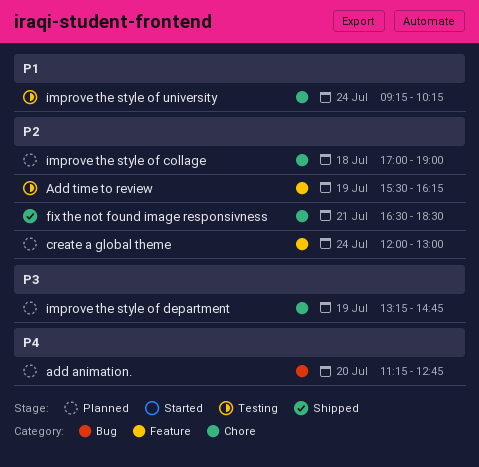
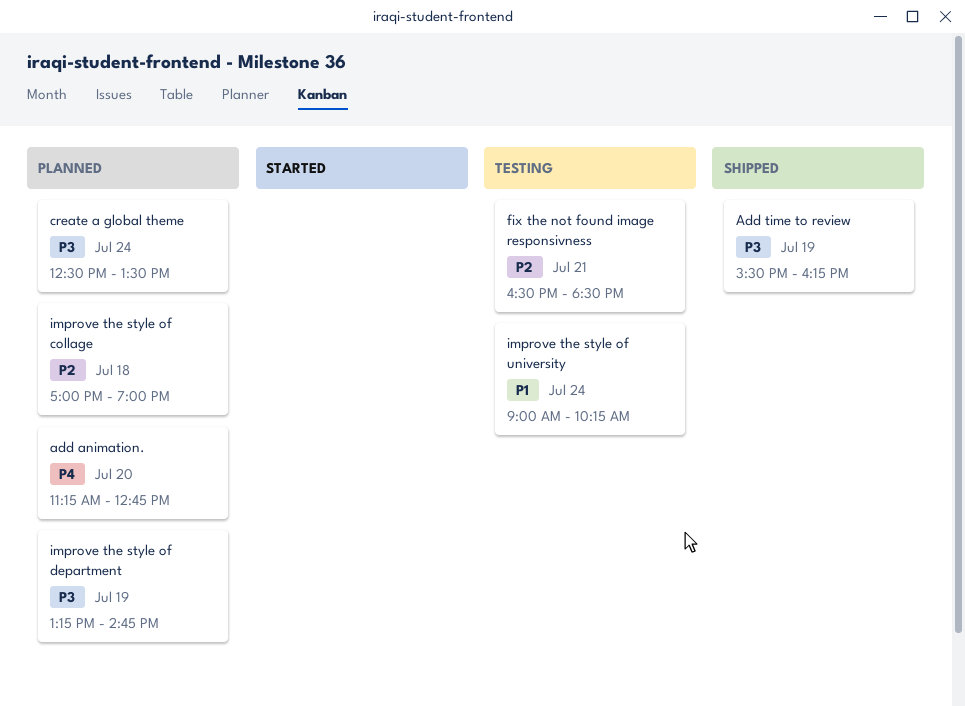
Add time to review, status: Testing -> Shipped
Add time to review, priority: P2 -> P3
create a global theme, priority: P2 -> P3
create a global theme, begins: 12:00 -> 12:30
create a global theme, ends: 13:00 -> 13:30
fix the not found image responsivness, status: Shipped -> Testing
improve the style of university, begins: 09:15 -> 09:00

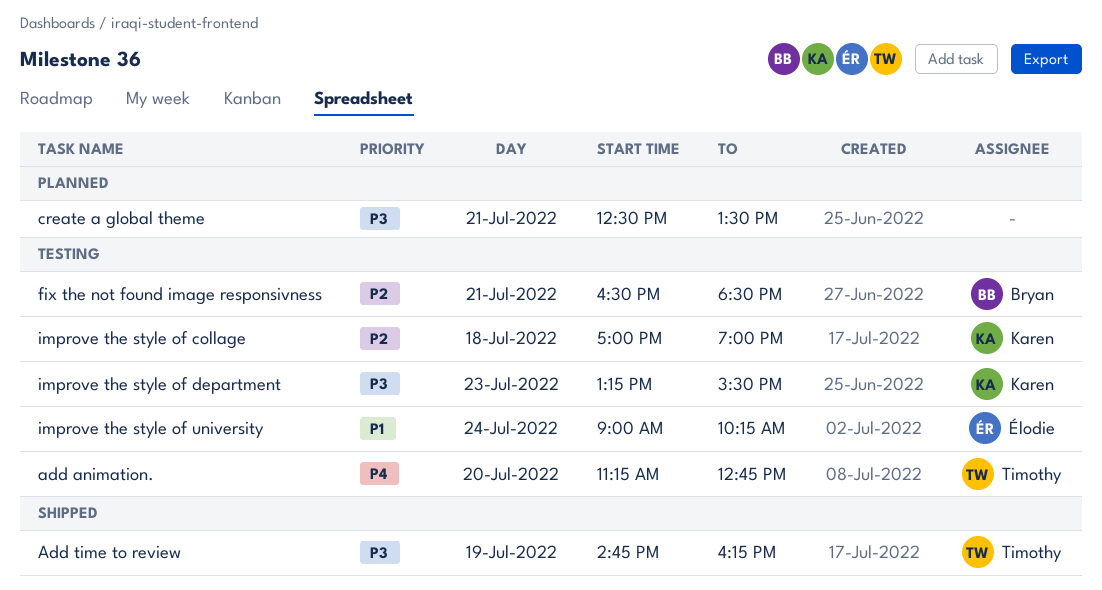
add animation., status: Planned -> Testing
Add time to review, begins: 15:30 -> 14:45
create a global theme, day: Jul 24 -> Jul 21
improve the style of collage, status: Planned -> Testing
improve the style of department, status: Planned -> Testing
improve the style of department, day: Jul 19 -> Jul 23
improve the style of department, ends: 14:45 -> 15:30

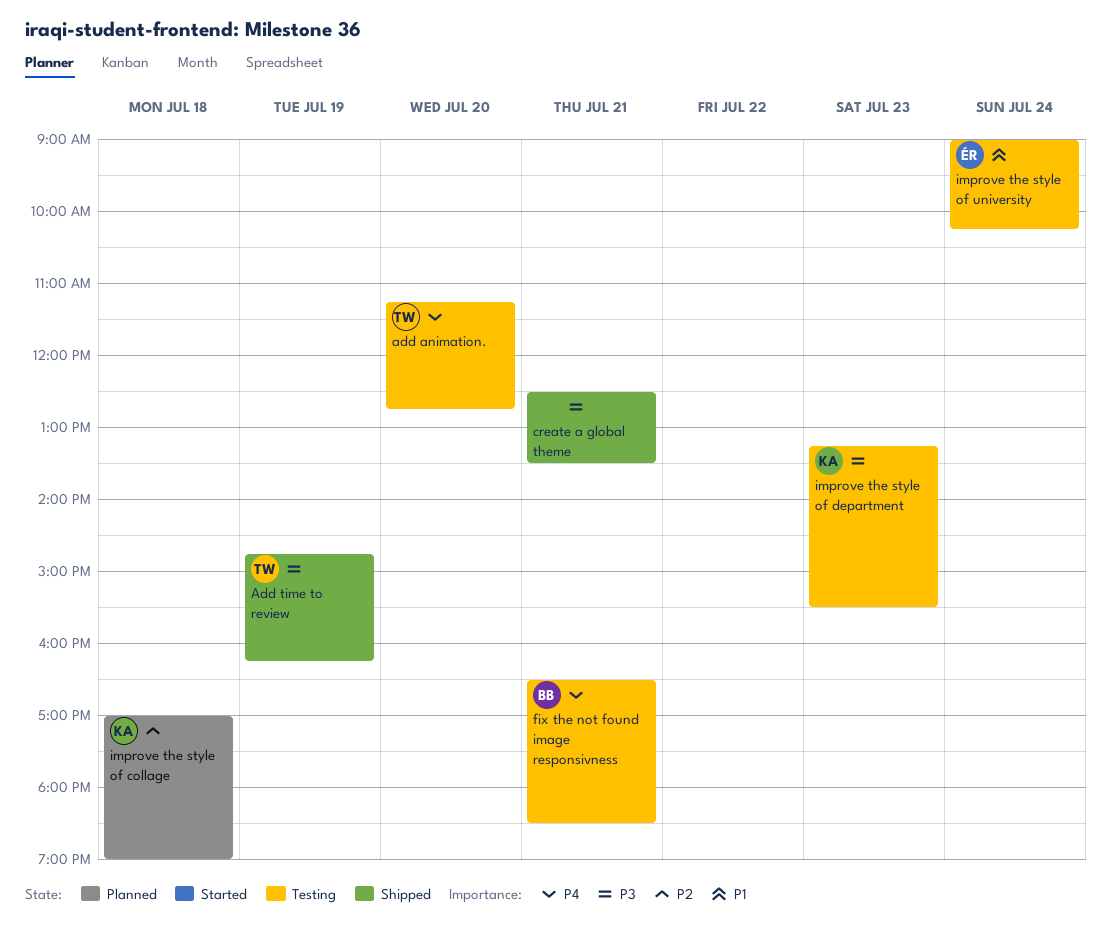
create a global theme, status: Planned -> Shipped
fix the not found image responsivness, priority: P2 -> P4
improve the style of collage, status: Testing -> Planned

